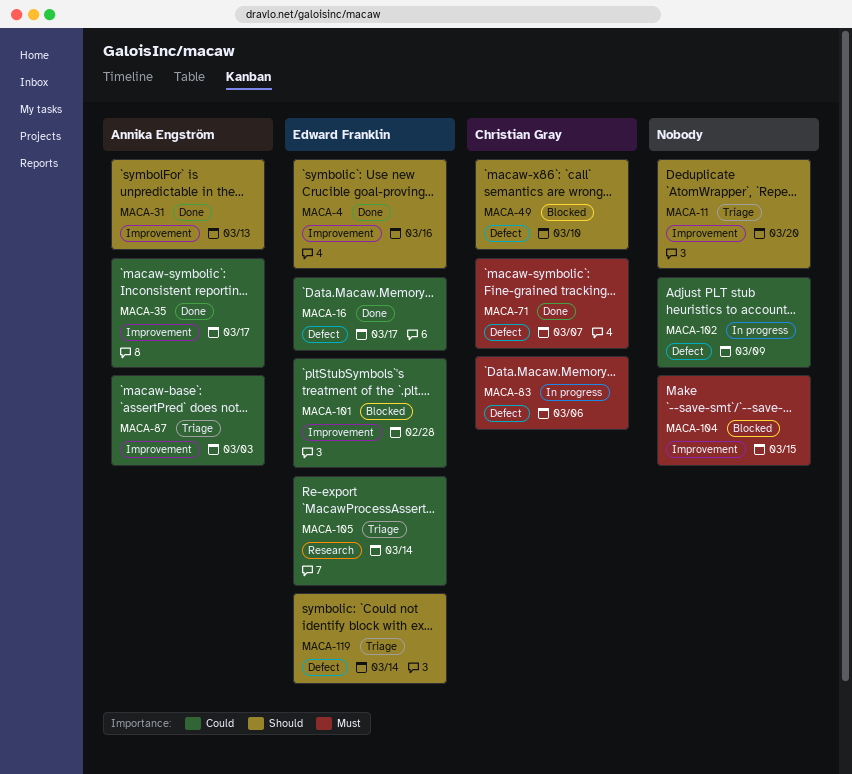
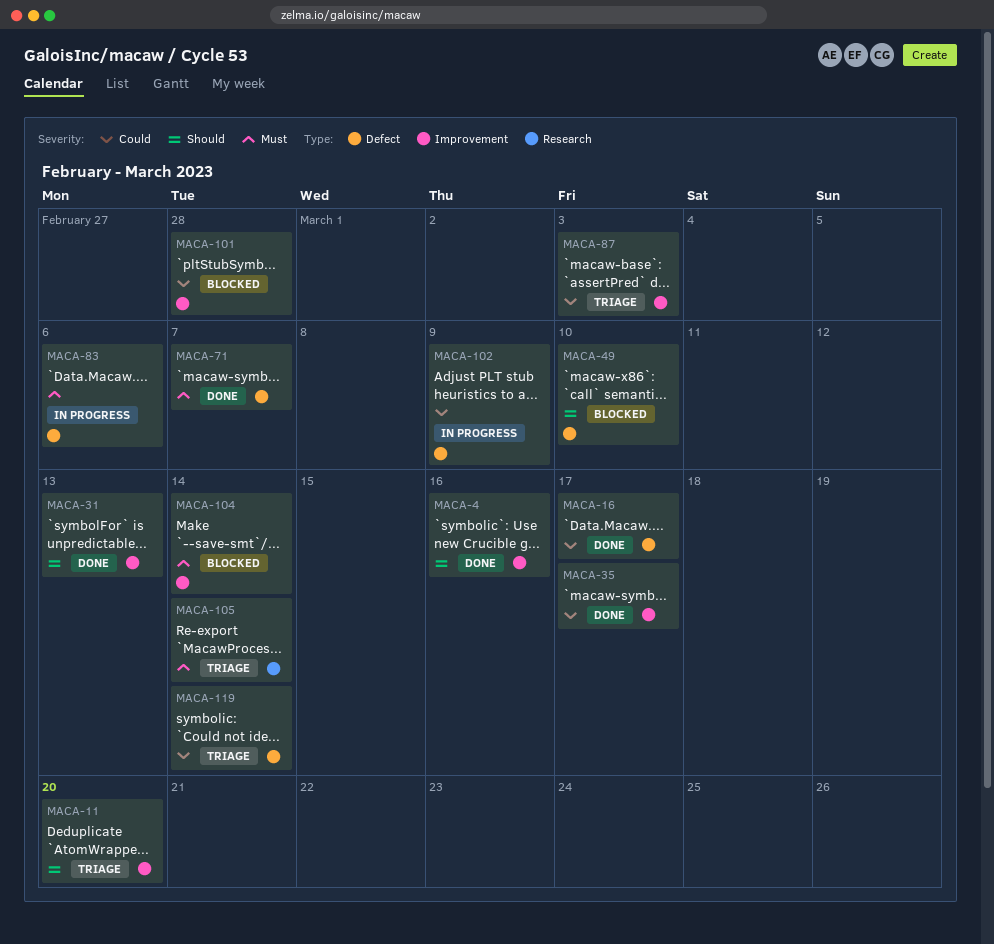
MACA-104, due: Mar 15 -> Mar 14
MACA-105, priority: Could -> Must
MACA-119, priority: Should -> Could

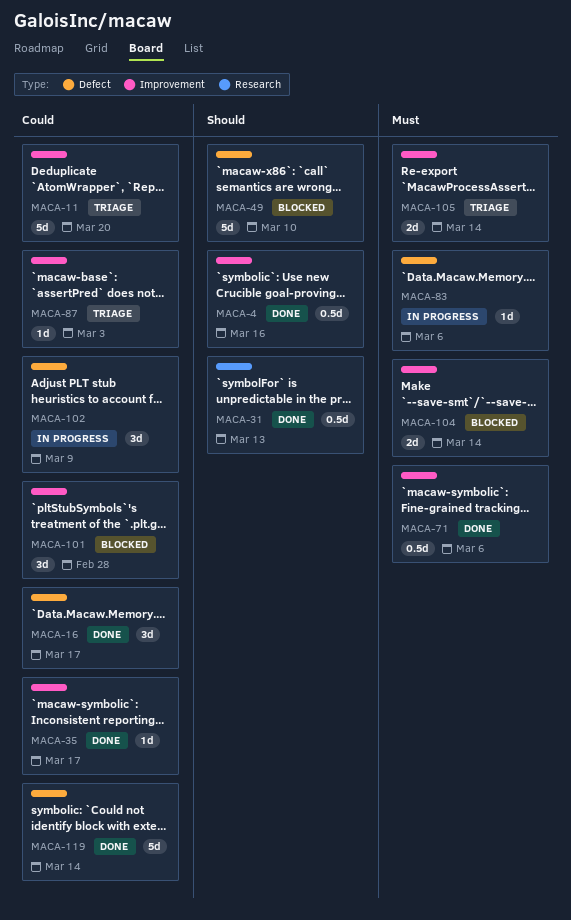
MACA-11, priority: Should -> Could
MACA-31, label: Improvement -> Research
MACA-71, label: Defect -> Improvement
MACA-71, due: Mar 7 -> Mar 6
MACA-105, label: Research -> Improvement
MACA-119, status: Triage -> Done

